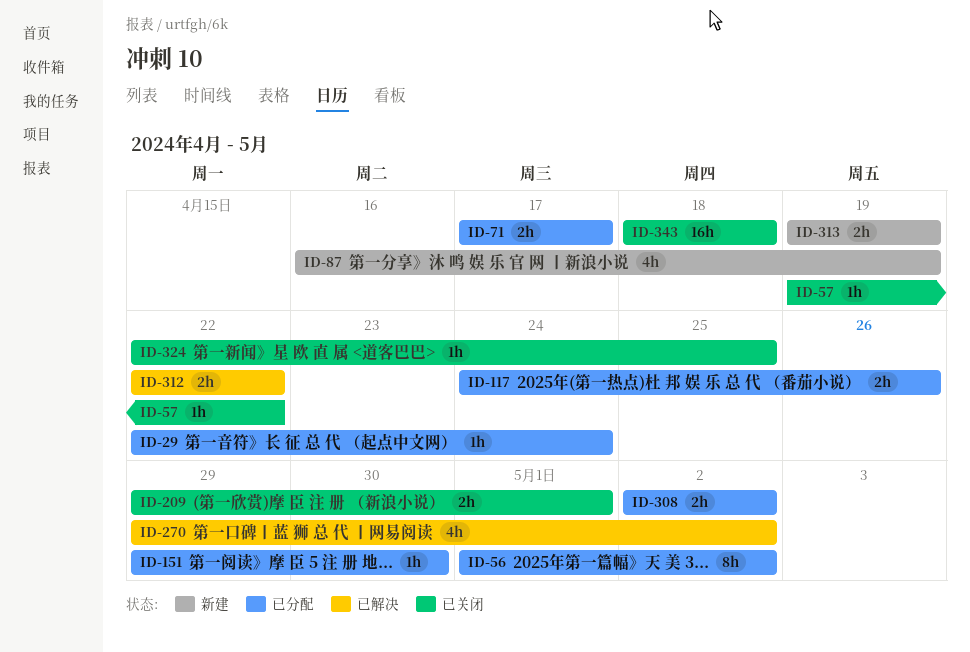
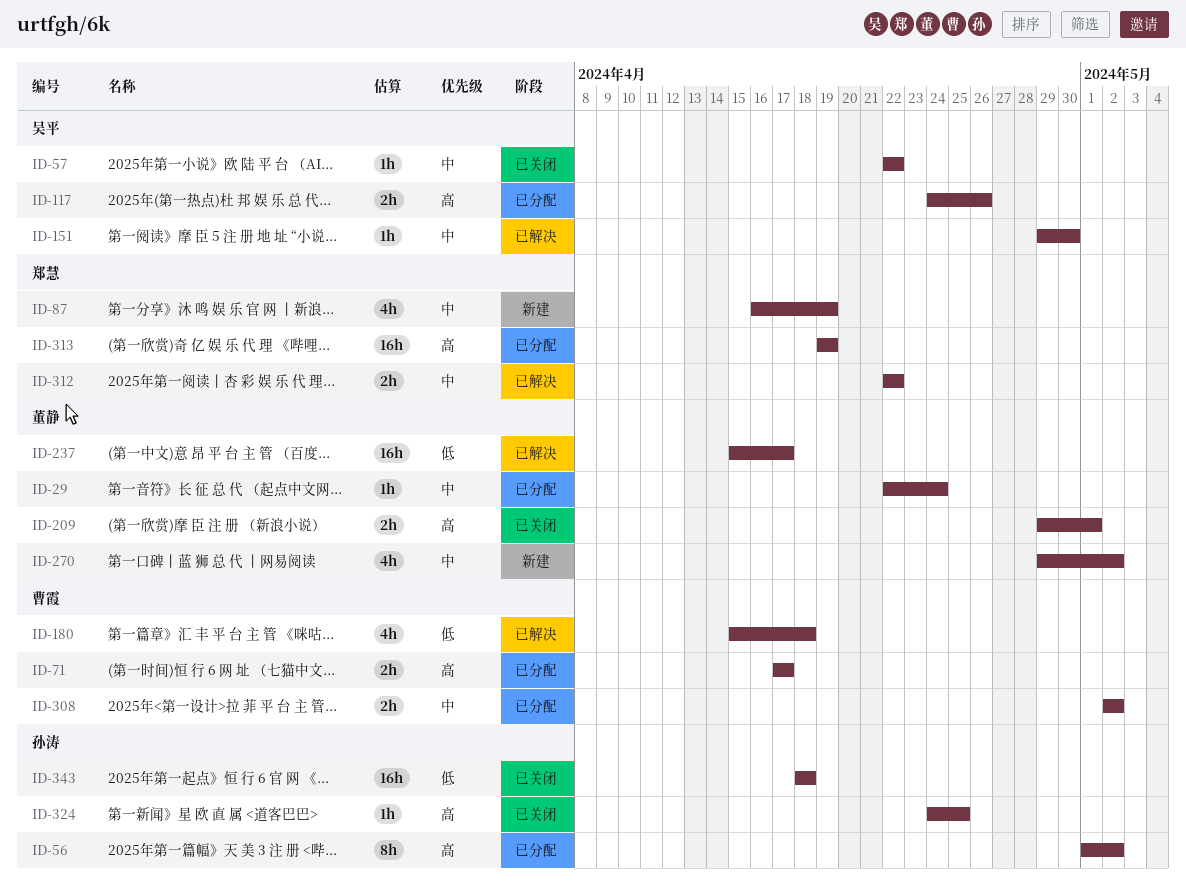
ID-57, start: Apr 19 -> Apr 22
ID-151, status: 已分配 -> 已解决
ID-180: none -> present
ID-237: none -> present
ID-270, status: 已解决 -> 新建
ID-313, status: 新建 -> 已分配
ID-313, estimate: 2h -> 16h
ID-324, start: Apr 22 -> Apr 24

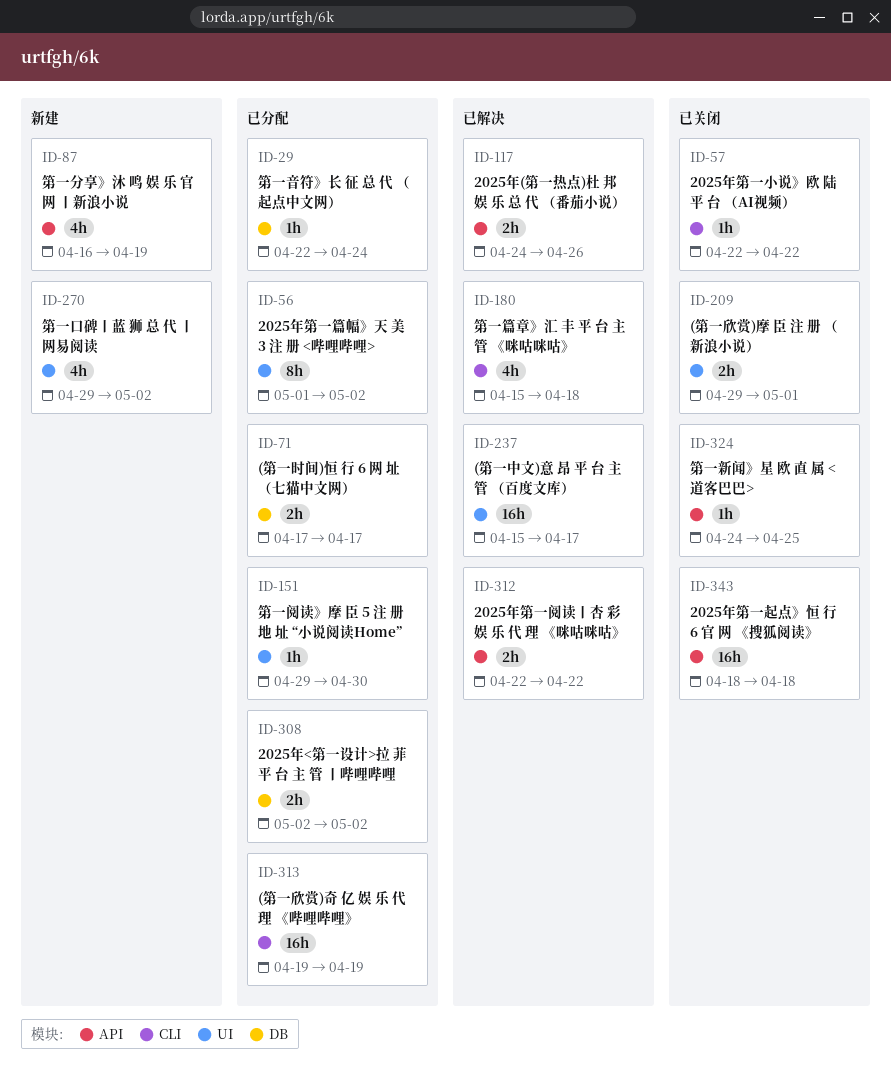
ID-117, status: 已分配 -> 已解决
ID-151, status: 已解决 -> 已分配

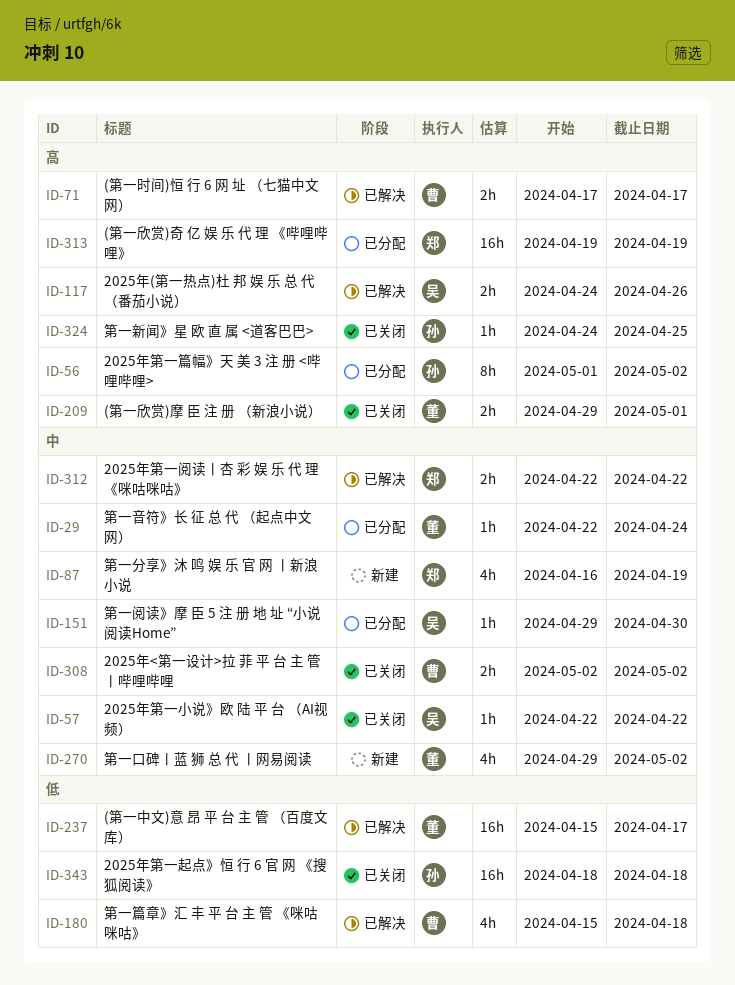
ID-71, status: 已分配 -> 已解决
ID-308, status: 已分配 -> 已关闭

